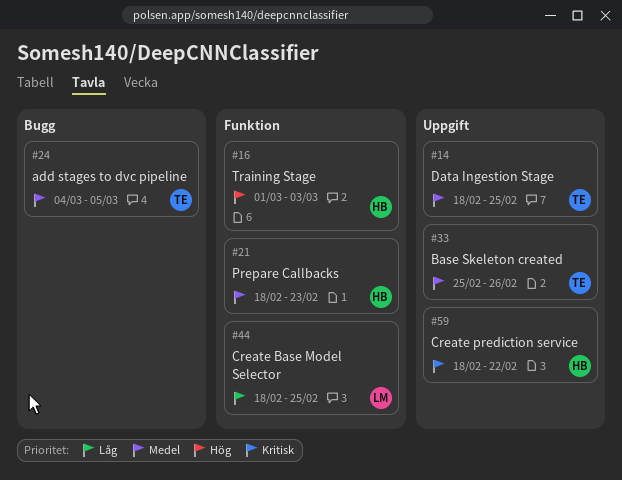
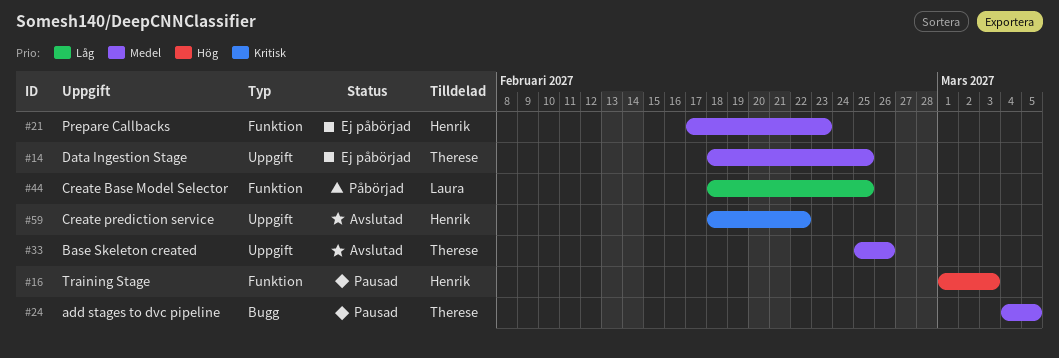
#21, start: Feb 18 -> Feb 17

